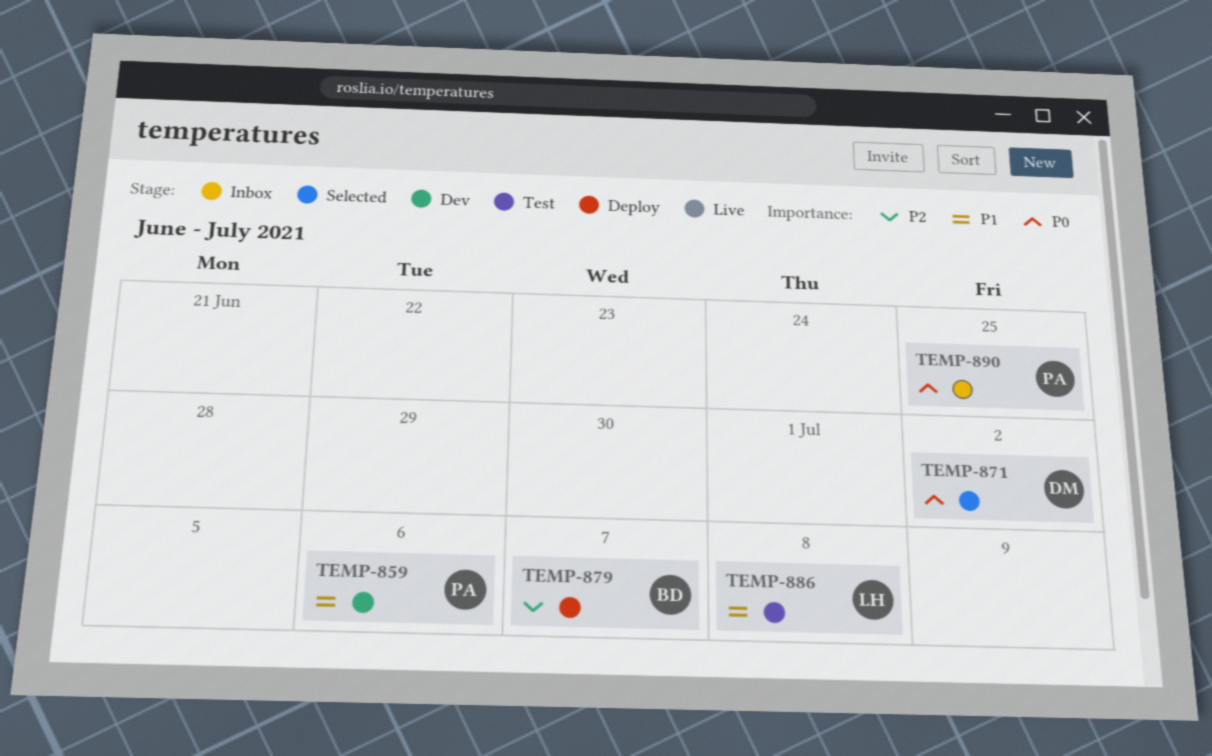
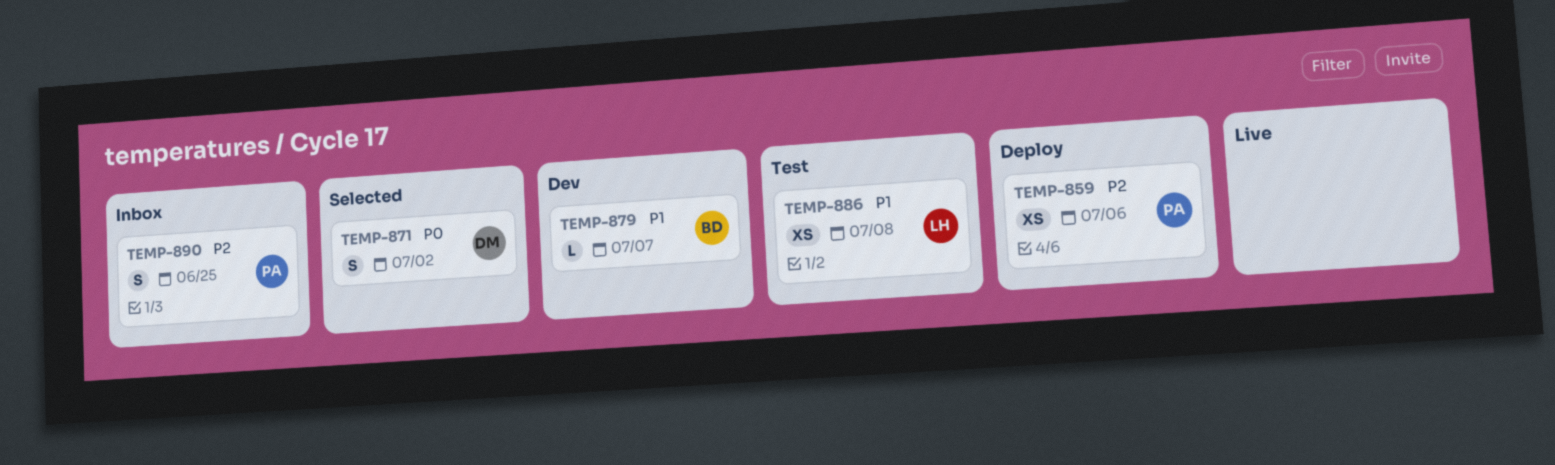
TEMP-859, status: Dev -> Deploy
TEMP-859, priority: P1 -> P2
TEMP-879, status: Deploy -> Dev
TEMP-879, priority: P2 -> P1
TEMP-890, priority: P0 -> P2

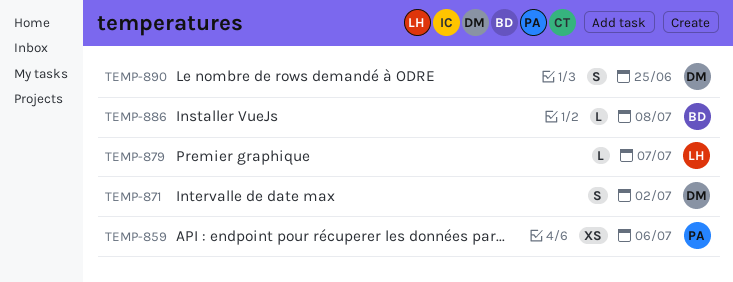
TEMP-879, owner: BD -> LH
TEMP-886, owner: LH -> BD
TEMP-886, estimate: XS -> L
TEMP-890, owner: PA -> DM

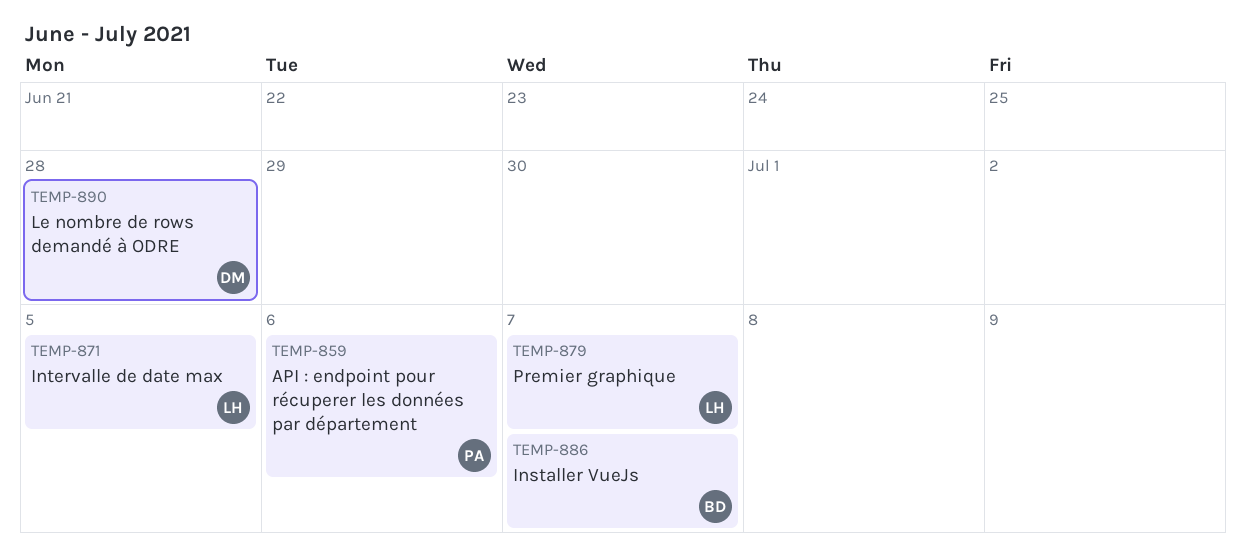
TEMP-871, owner: DM -> LH
TEMP-871, due: Jul 2 -> Jul 5
TEMP-886, due: Jul 8 -> Jul 7
TEMP-890, due: Jun 25 -> Jun 28

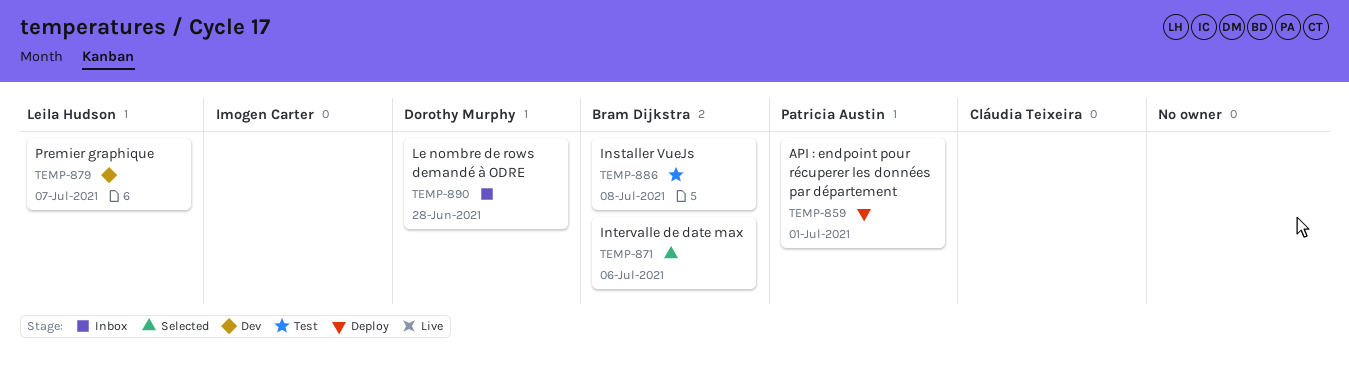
TEMP-859, due: Jul 6 -> Jul 1
TEMP-871, owner: Leila Hudson -> Bram Dijkstra
TEMP-871, due: Jul 5 -> Jul 6
TEMP-886, due: Jul 7 -> Jul 8

